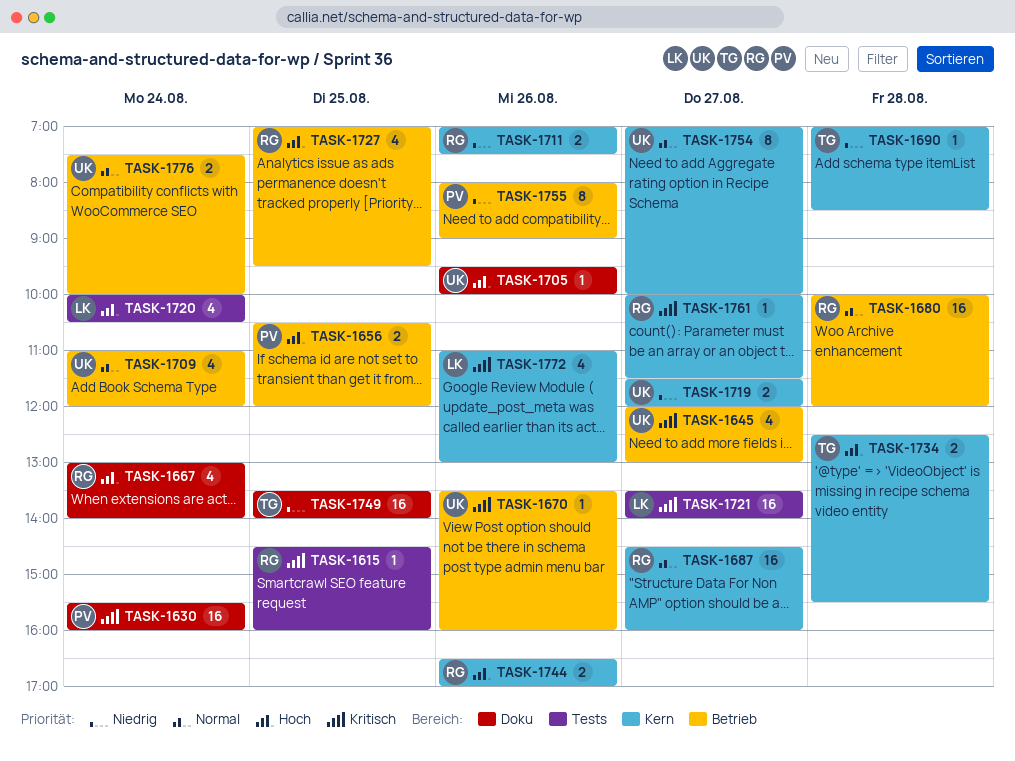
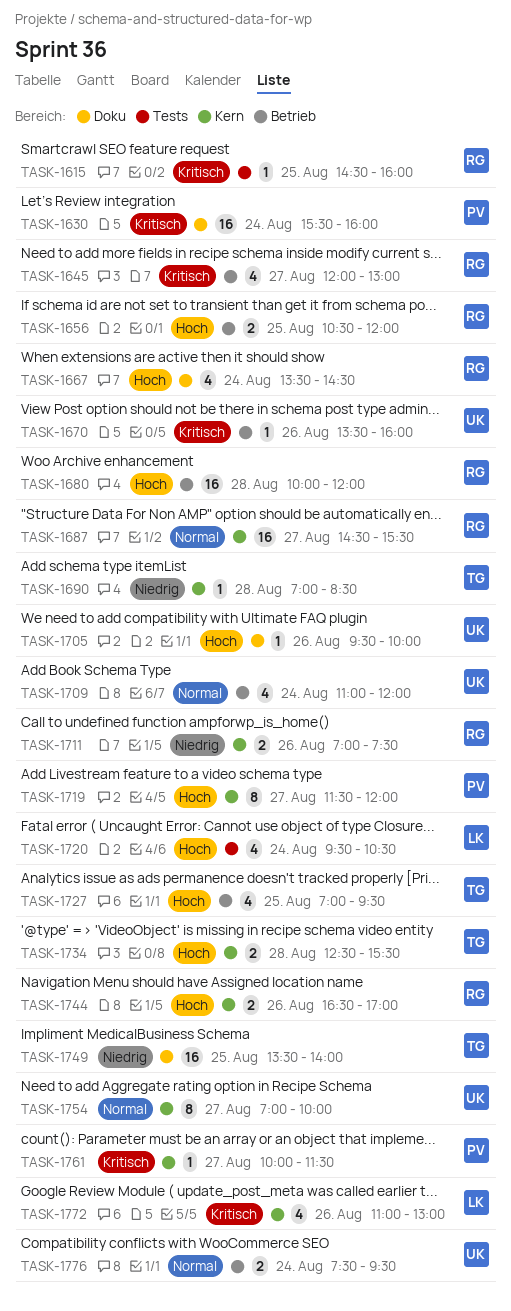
TASK-1645, owner: UK -> RG
TASK-1656, owner: PV -> RG
TASK-1667, begins: 13:00 -> 13:30
TASK-1667, ends: 14:00 -> 14:30
TASK-1680, priority: Normal -> Hoch
TASK-1687, ends: 16:00 -> 15:30
TASK-1719, owner: UK -> PV
TASK-1719, priority: Niedrig -> Hoch
TASK-1719, estimate: 2 -> 8
TASK-1720, begins: 10:00 -> 09:30
TASK-1721: present -> none
TASK-1727, owner: RG -> TG
TASK-1755: present -> none
TASK-1761, owner: RG -> PV
TASK-1776, ends: 10:00 -> 09:30

